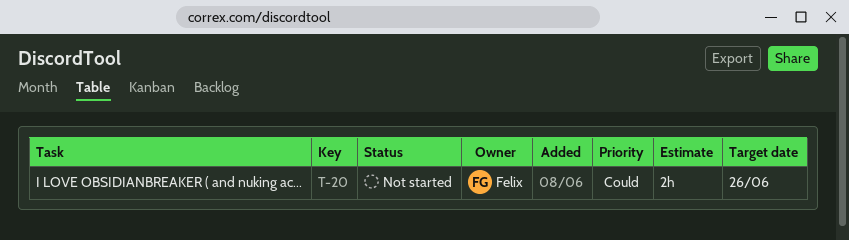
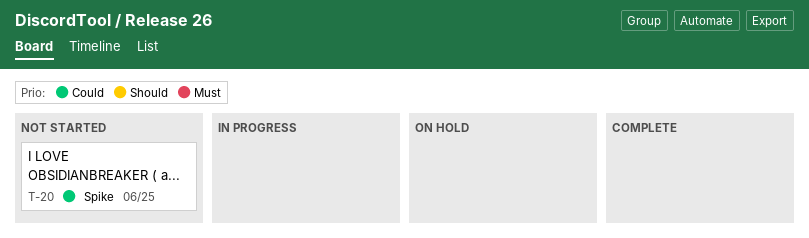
T-20, due: Jun 26 -> Jun 25

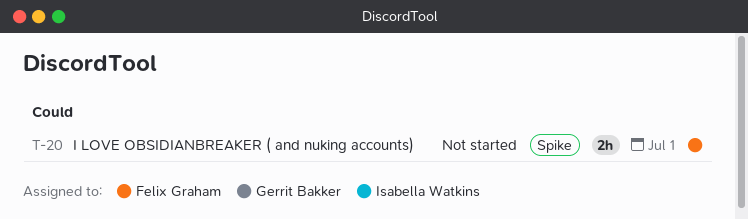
T-20, due: Jun 25 -> Jul 1

